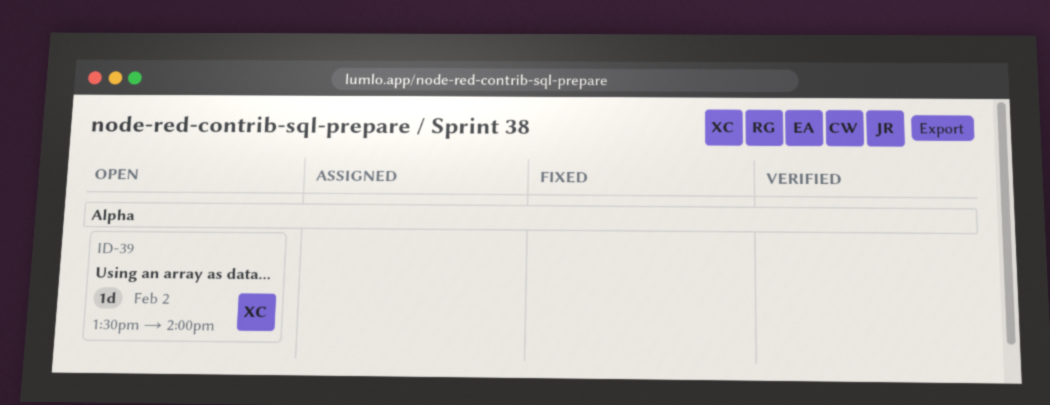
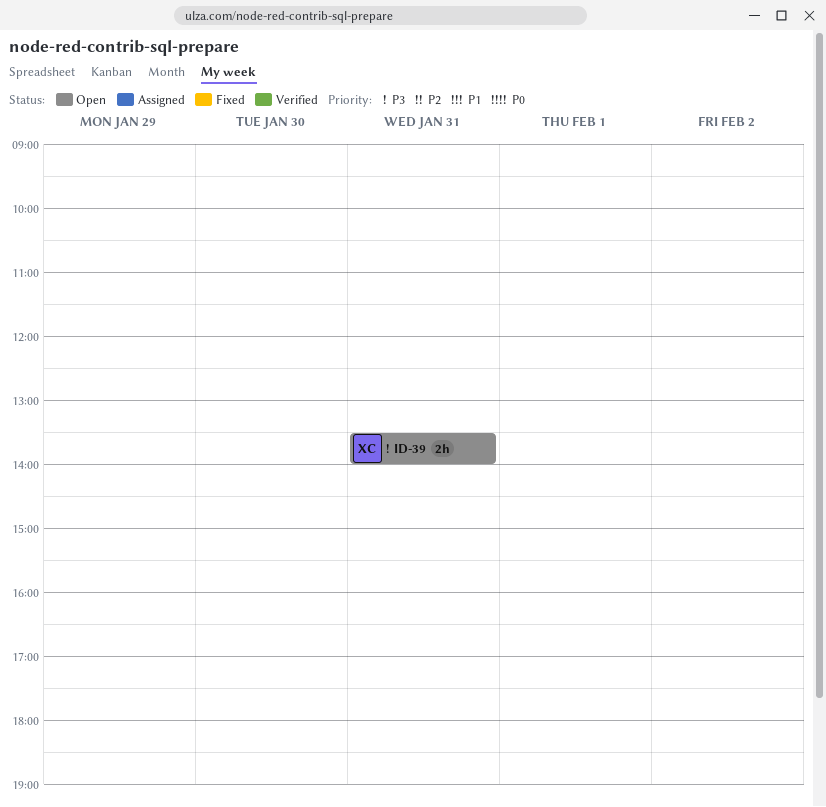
ID-39, estimate: 1d -> 2h
ID-39, day: Feb 2 -> Jan 31

